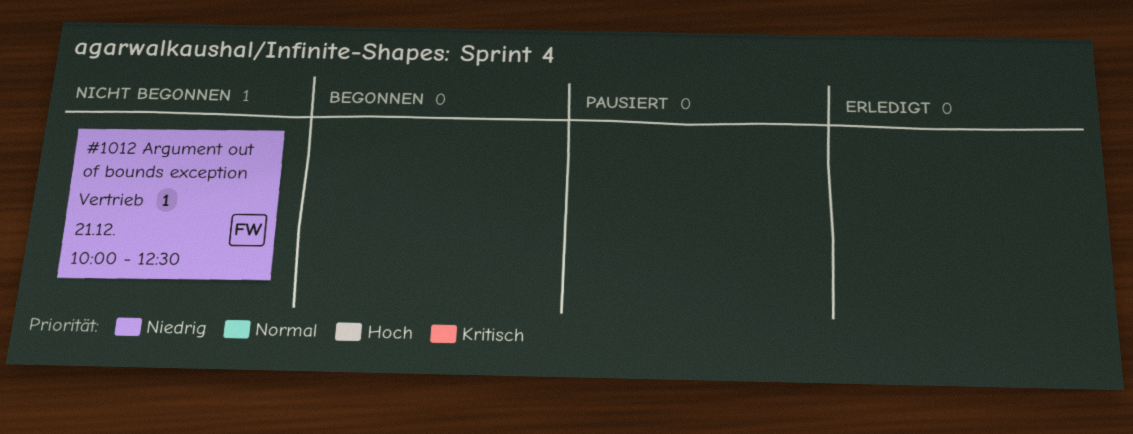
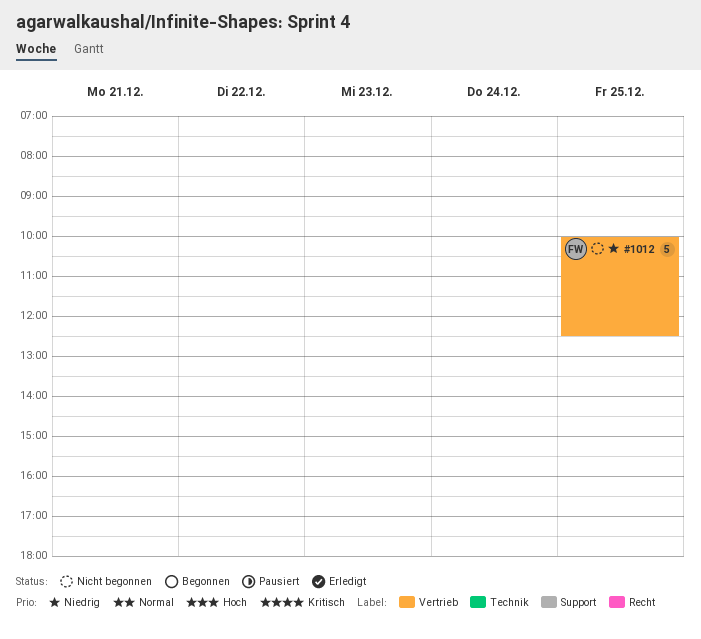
#1012, estimate: 1 -> 5
#1012, day: Dec 21 -> Dec 25

